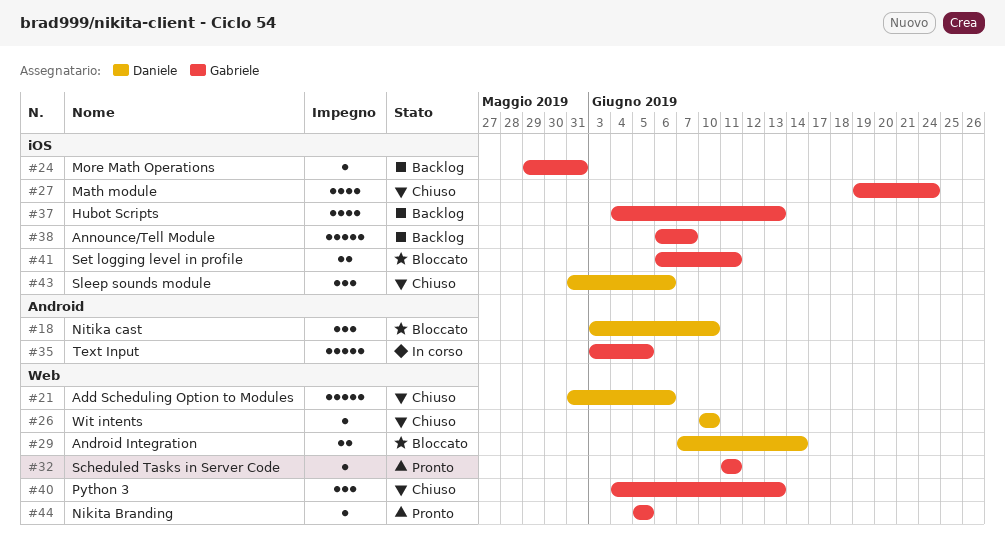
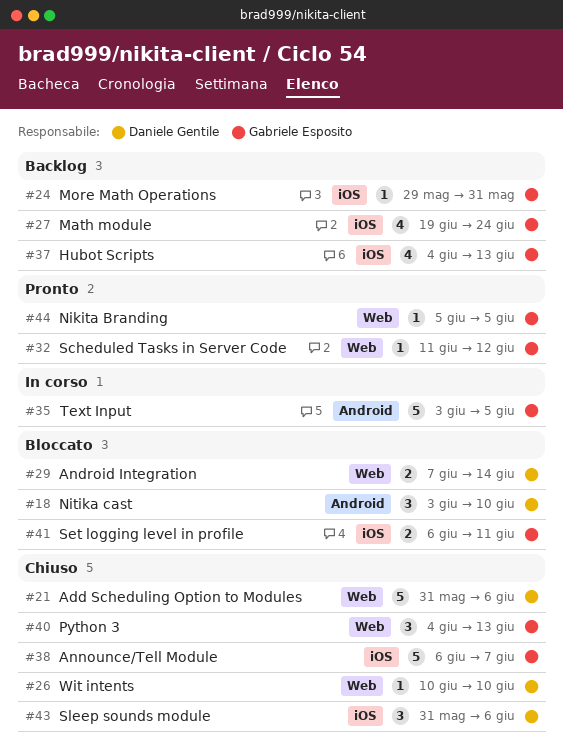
#27, status: Chiuso -> Backlog
#32, due: Jun 11 -> Jun 12
#38, status: Backlog -> Chiuso

